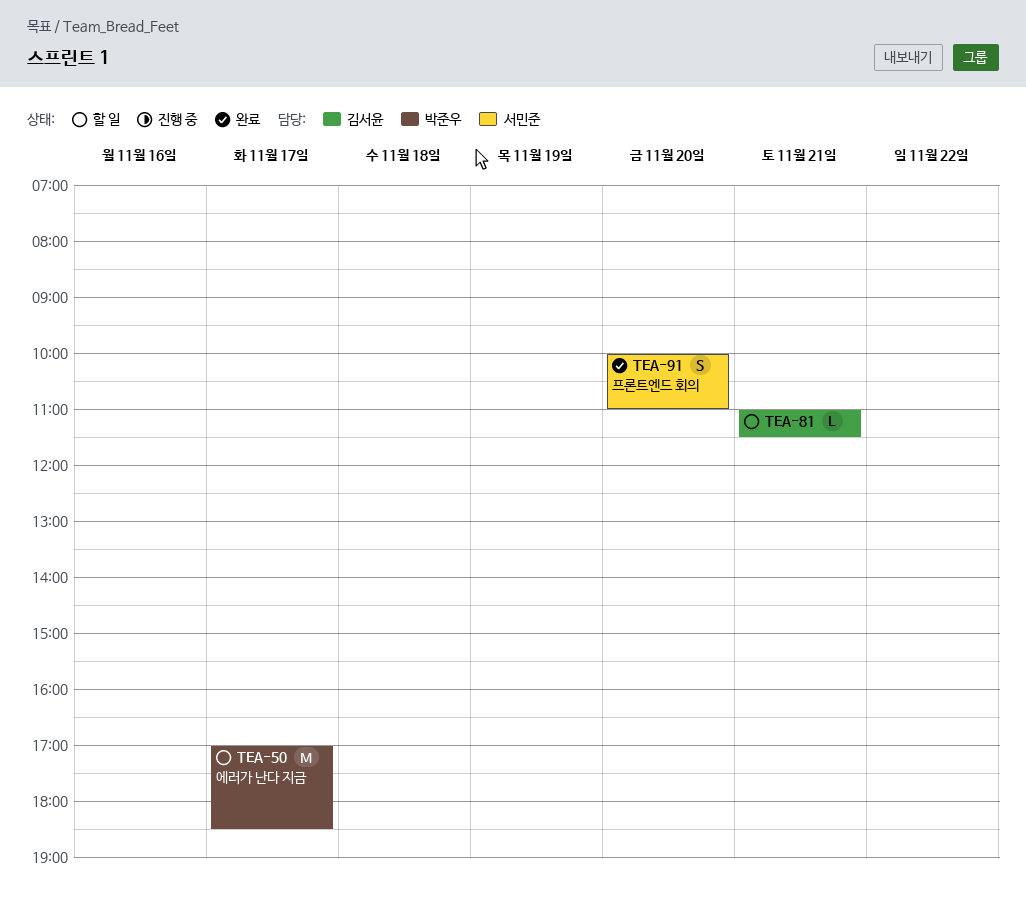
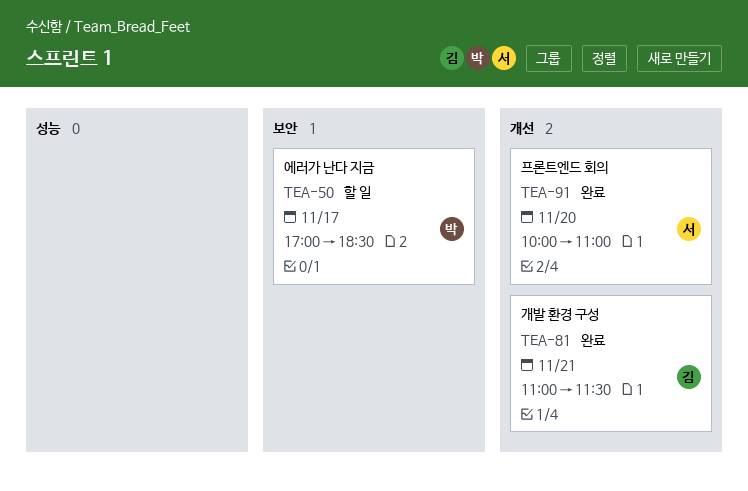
TEA-81, status: 할 일 -> 완료

